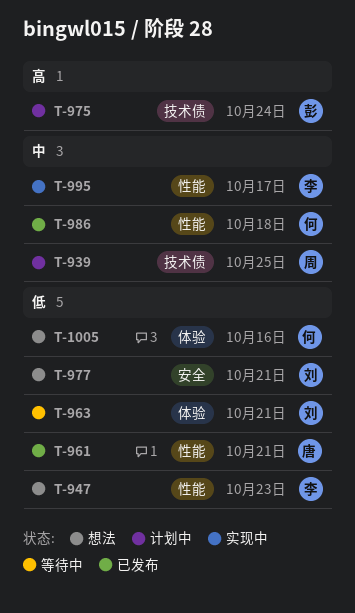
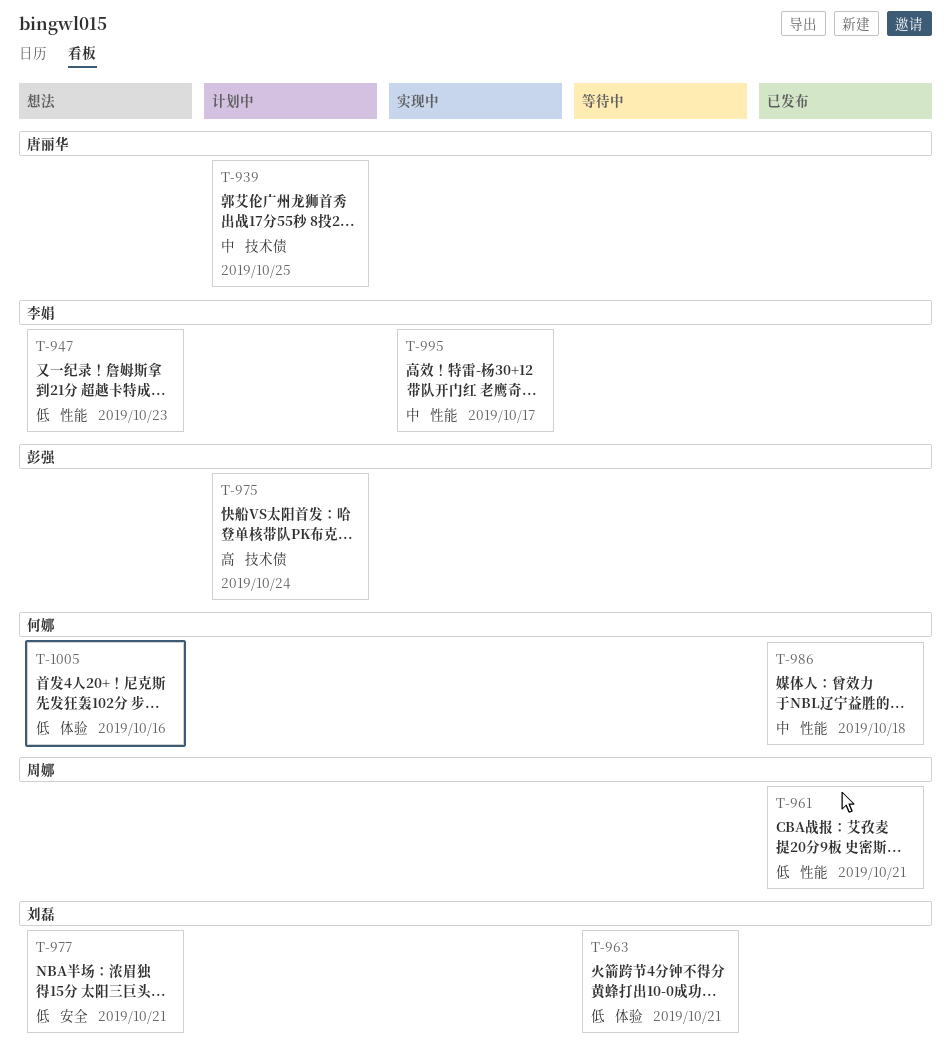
T-939, owner: 周娜 -> 唐丽华
T-961, owner: 唐丽华 -> 周娜

